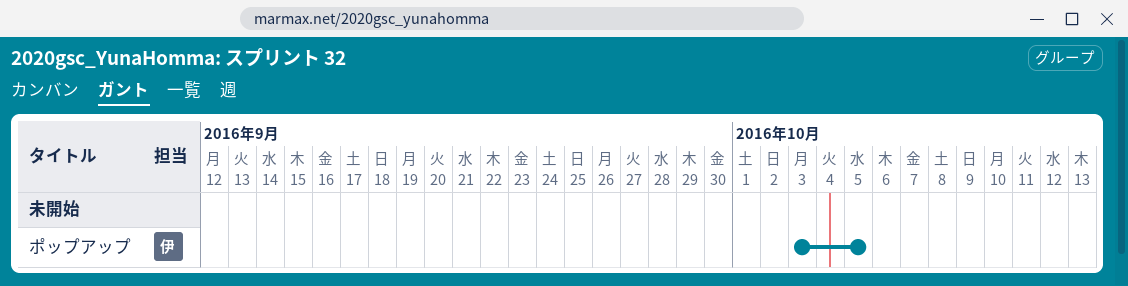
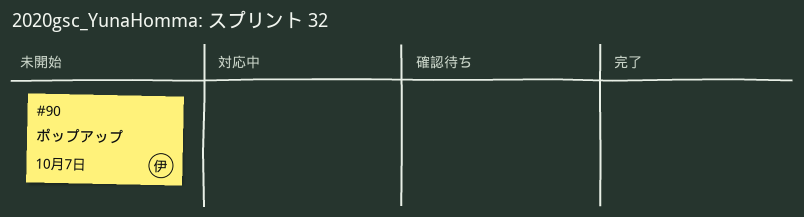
ポップアップ, due: Oct 5 -> Oct 7

